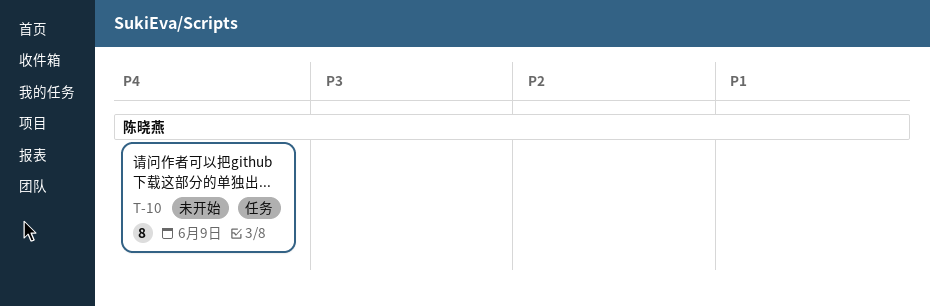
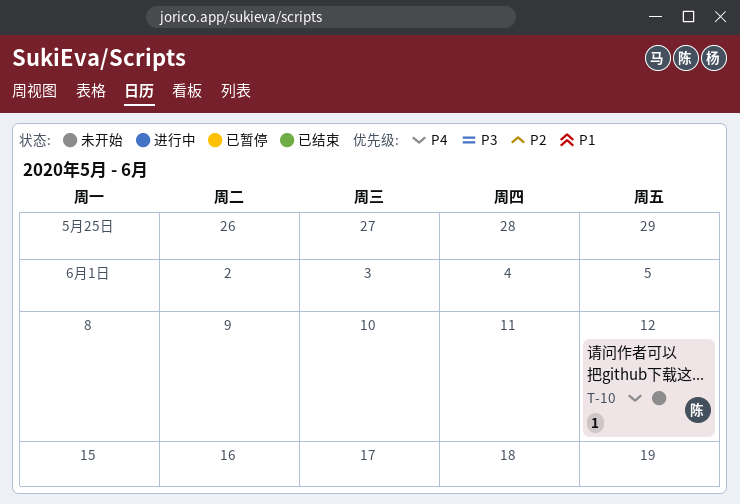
T-10, estimate: 8 -> 1
T-10, due: Jun 9 -> Jun 12

